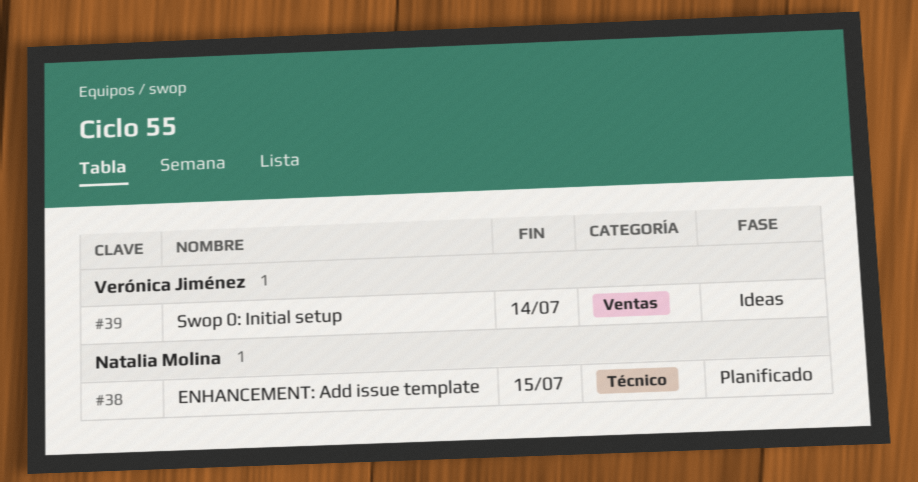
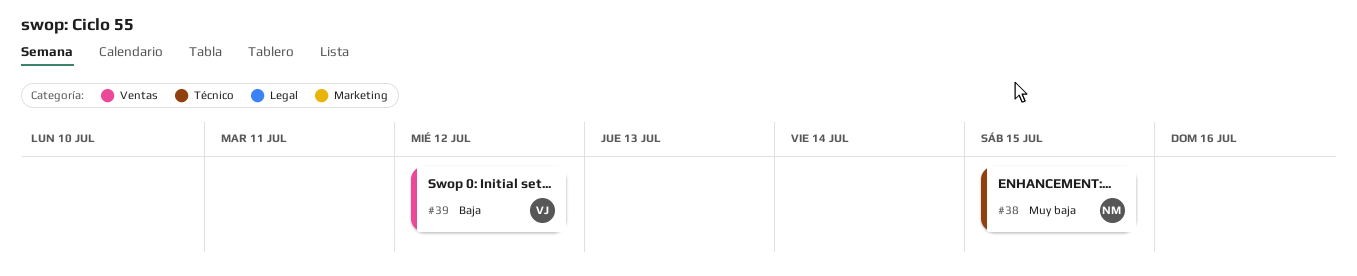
#39, due: Jul 14 -> Jul 12

